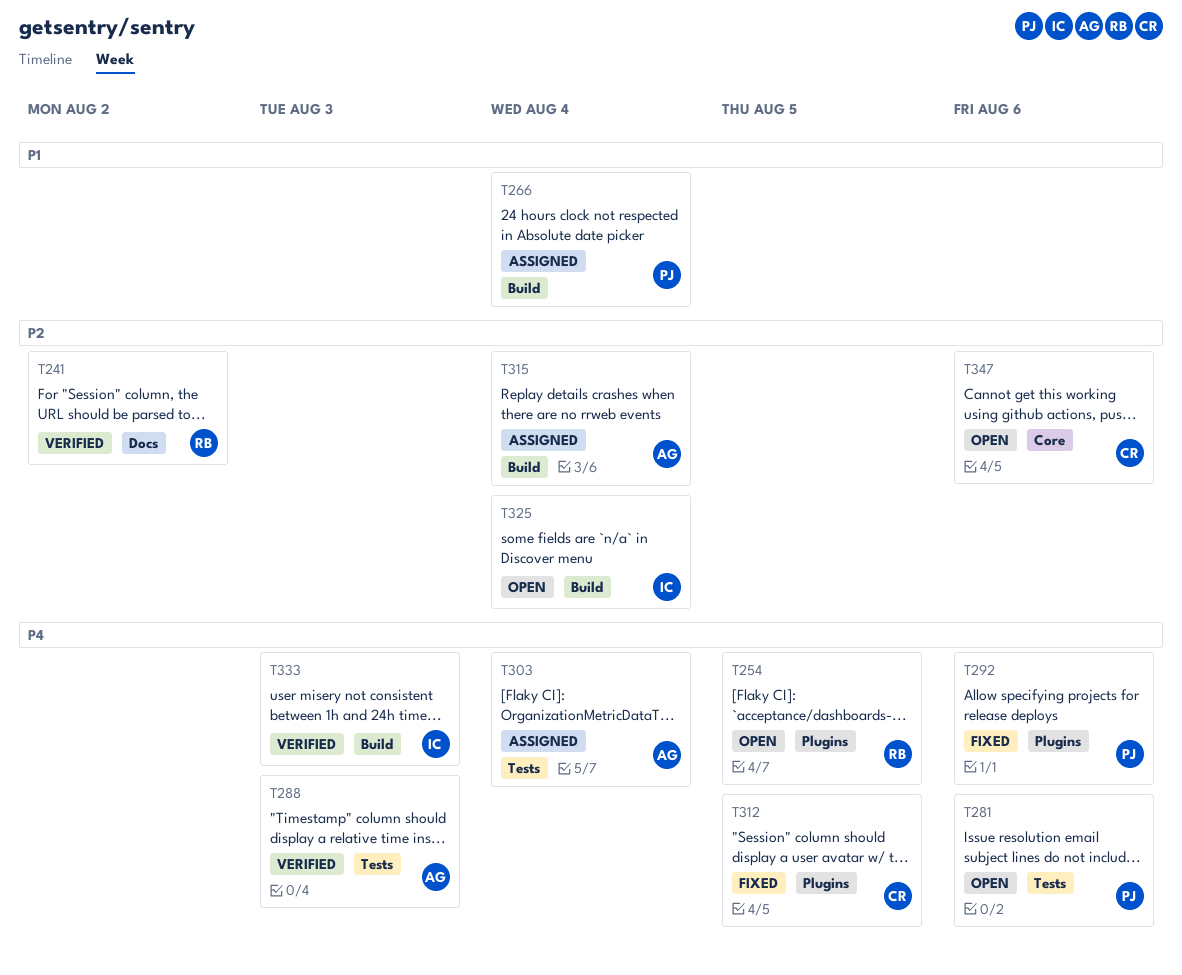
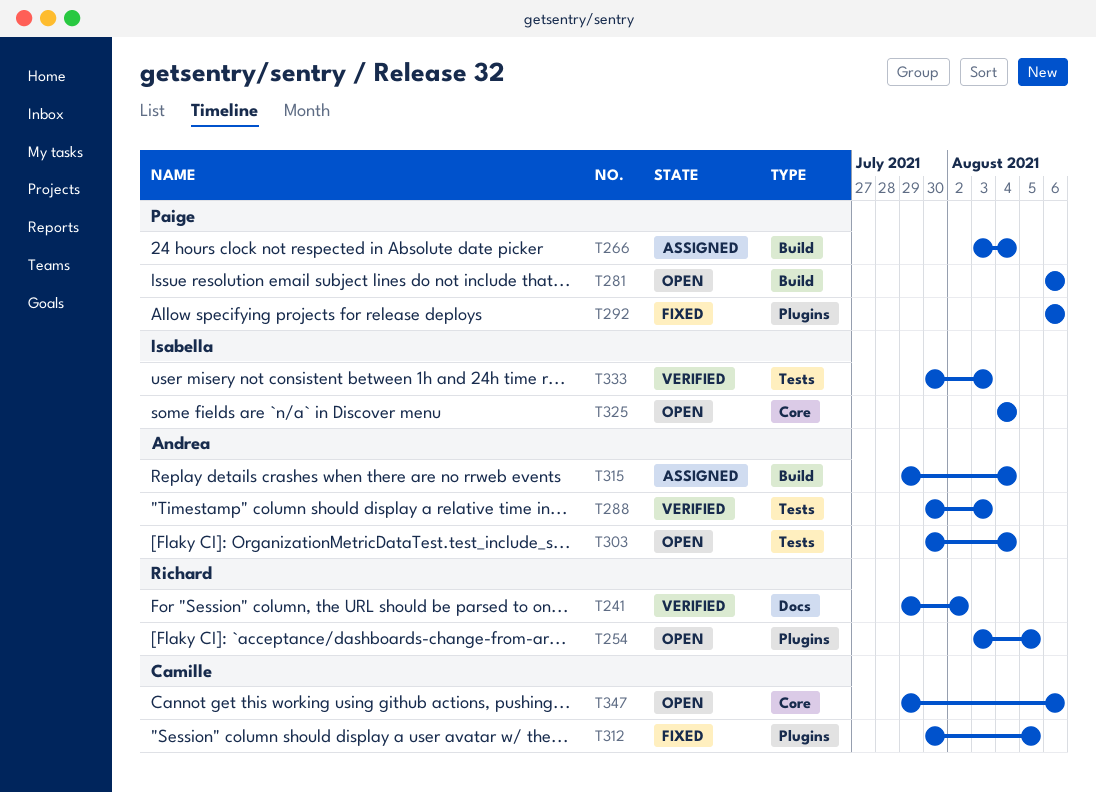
T281, label: Tests -> Build
T303, status: Assigned -> Open
T325, label: Build -> Core
T333, label: Build -> Tests

